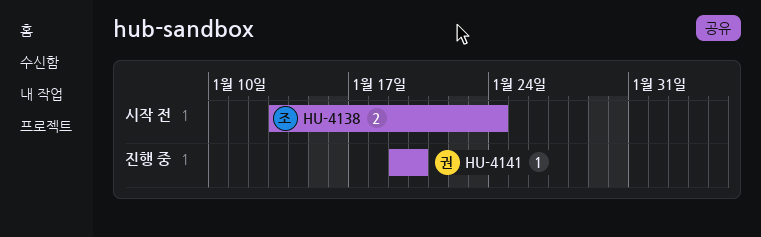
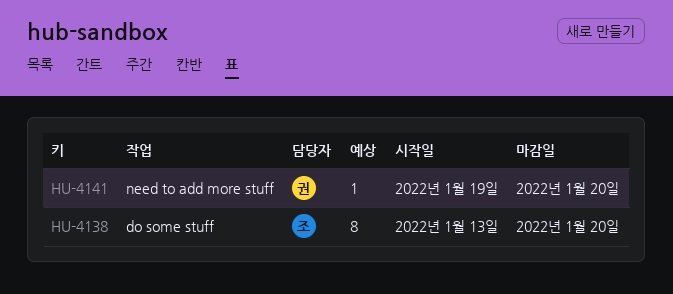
HU-4138, estimate: 2 -> 8
HU-4138, due: Jan 24 -> Jan 20

